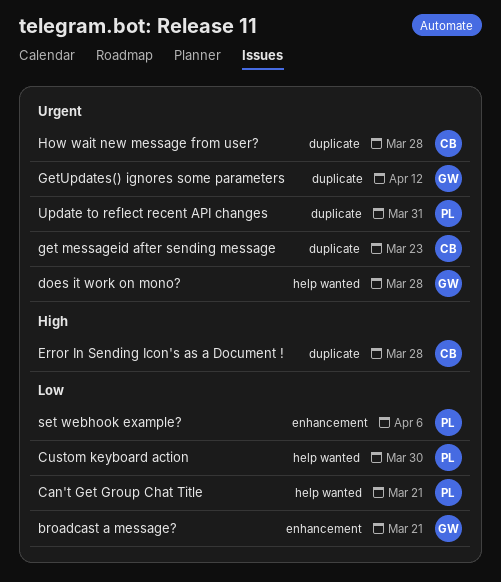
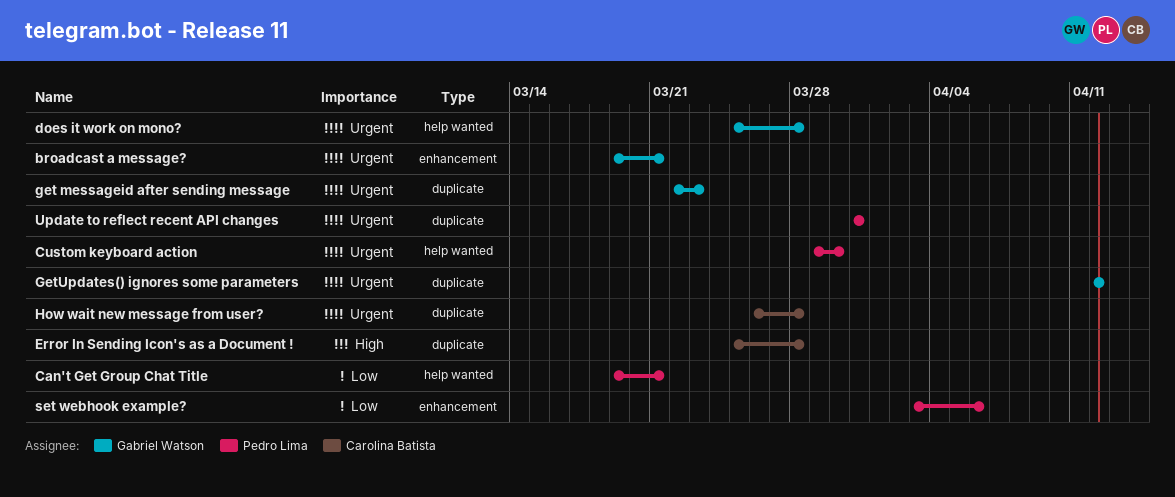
broadcast a message?, priority: Low -> Urgent
Custom keyboard action, priority: Low -> Urgent
get messageid after sending message, owner: Carolina Batista -> Gabriel Watson

